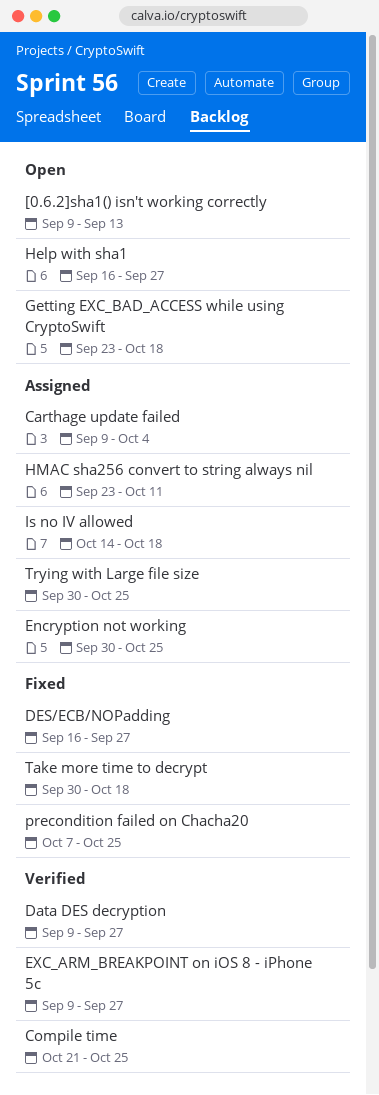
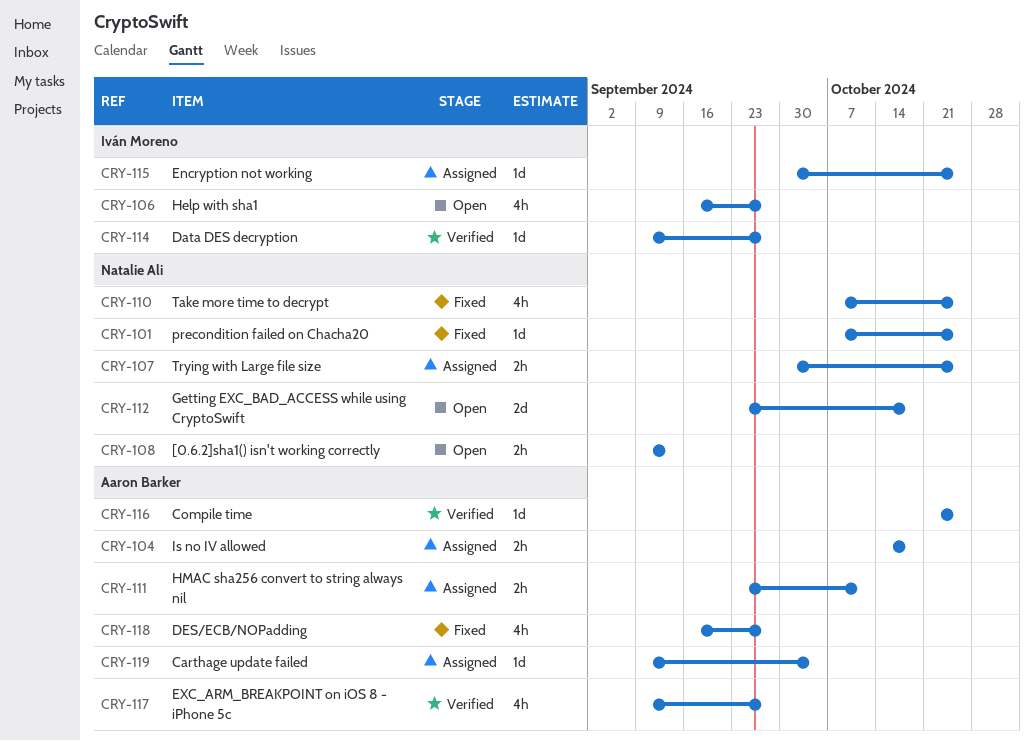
Take more time to decrypt, start: Sep 30 -> Oct 7
Take more time to decrypt, due: Oct 18 -> Oct 25

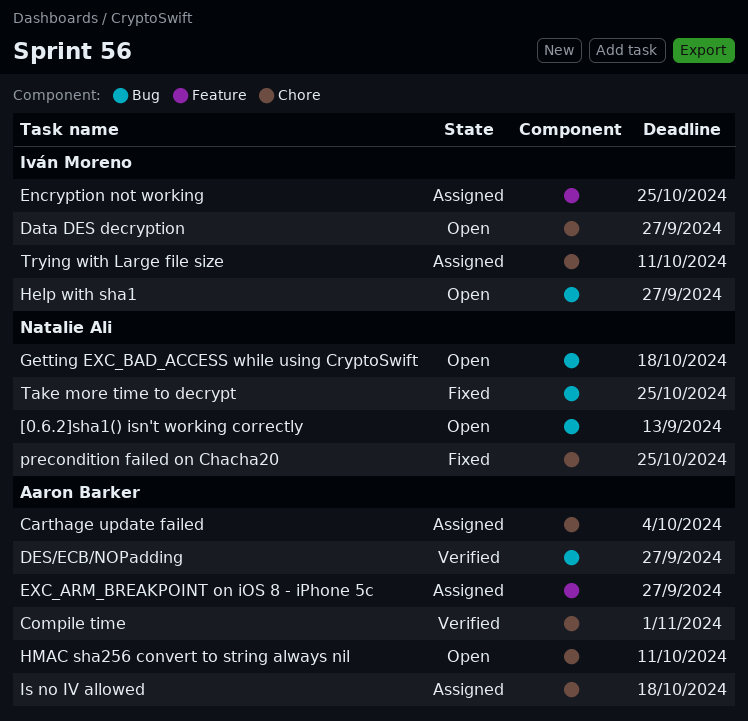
Compile time, due: Oct 25 -> Nov 1
Data DES decryption, status: Verified -> Open
DES/ECB/NOPadding, status: Fixed -> Verified
EXC_ARM_BREAKPOINT on iOS 8 - iPhone 5c, status: Verified -> Assigned
HMAC sha256 convert to string always nil, status: Assigned -> Open
Trying with Large file size, owner: Natalie Ali -> Iván Moreno
Trying with Large file size, due: Oct 25 -> Oct 11

